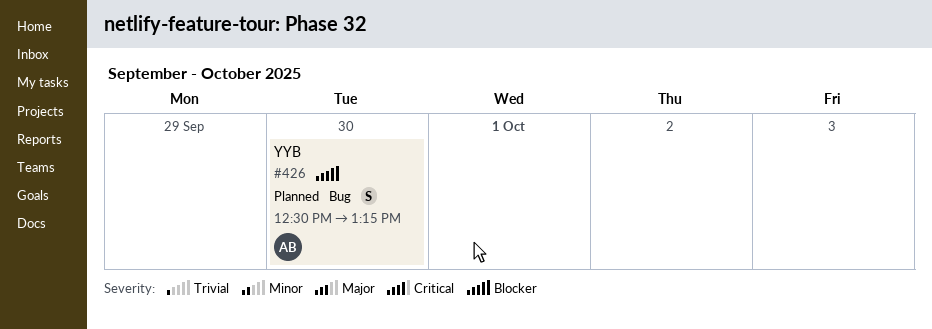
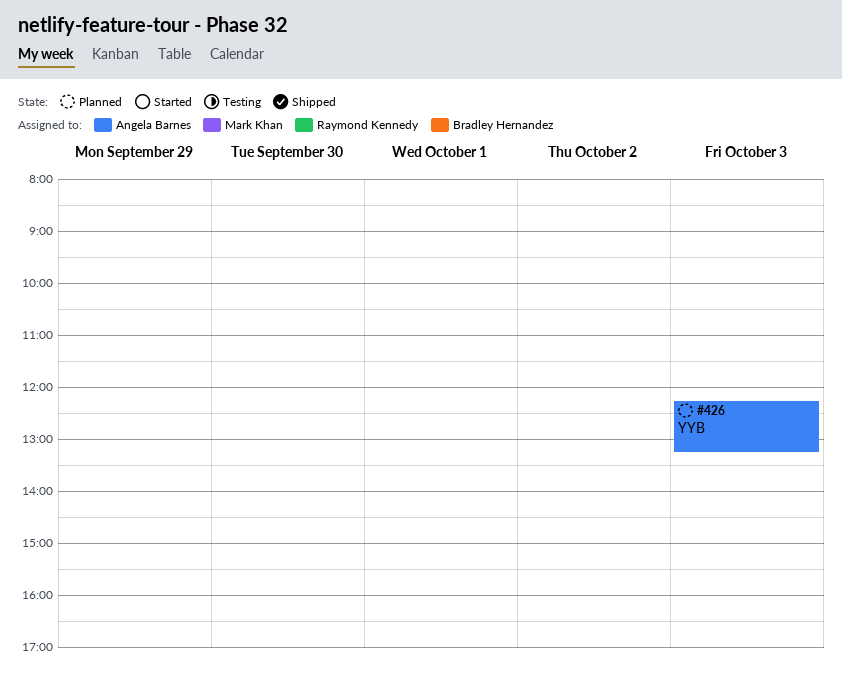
#426, day: Sep 30 -> Oct 3
#426, begins: 12:30 -> 12:15

